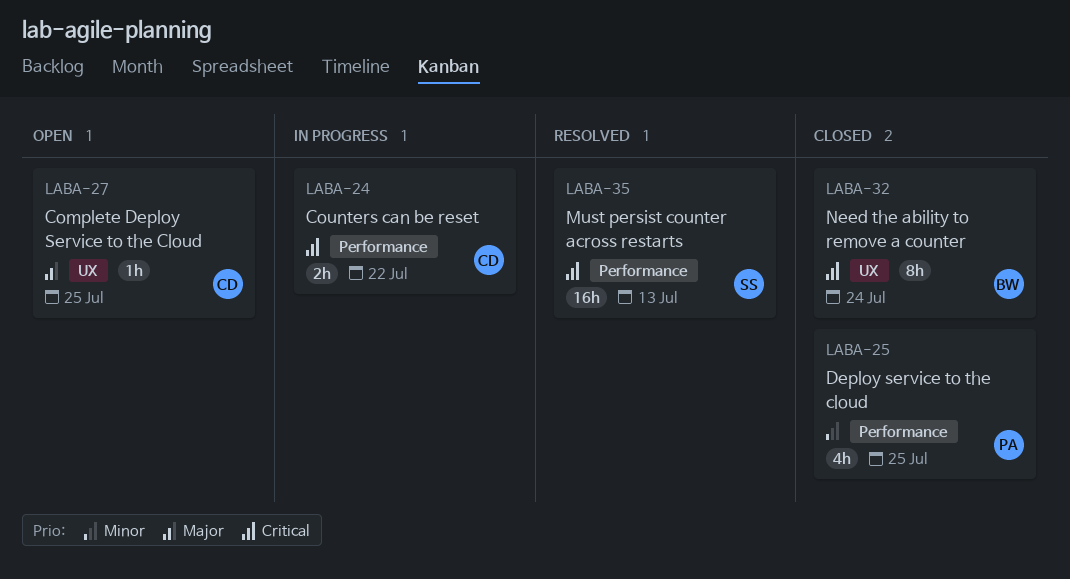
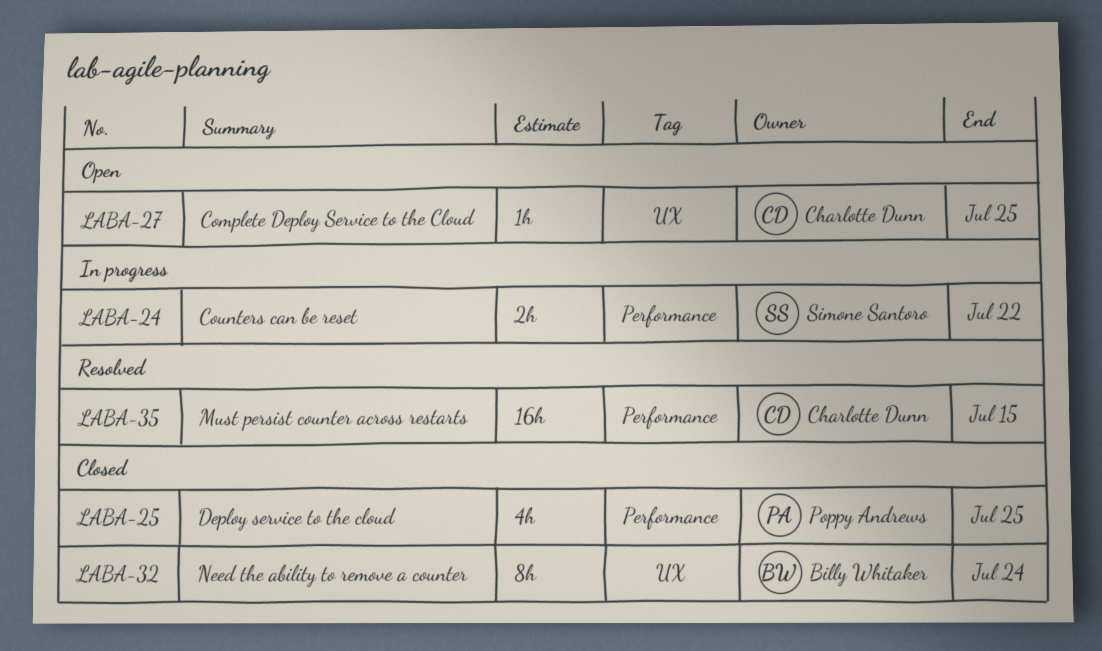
LABA-24, owner: Charlotte Dunn -> Simone Santoro
LABA-35, owner: Simone Santoro -> Charlotte Dunn
LABA-35, due: Jul 13 -> Jul 15

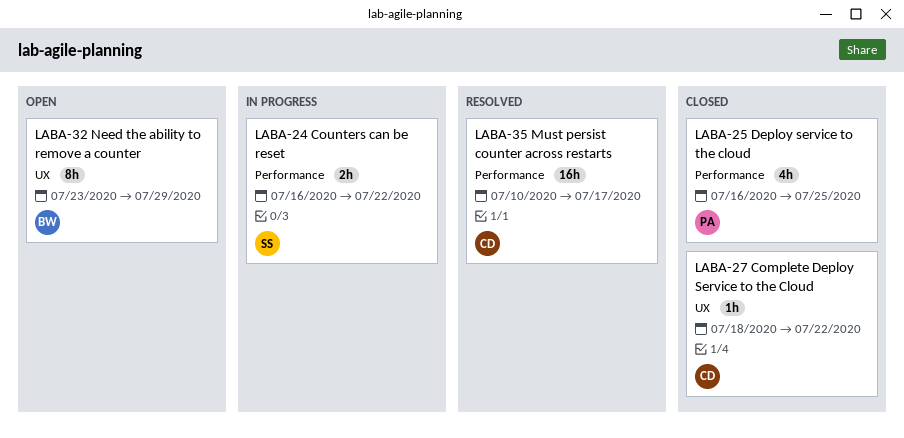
LABA-27, status: Open -> Closed
LABA-27, due: Jul 25 -> Jul 22
LABA-32, status: Closed -> Open
LABA-32, due: Jul 24 -> Jul 29
LABA-35, due: Jul 15 -> Jul 17

